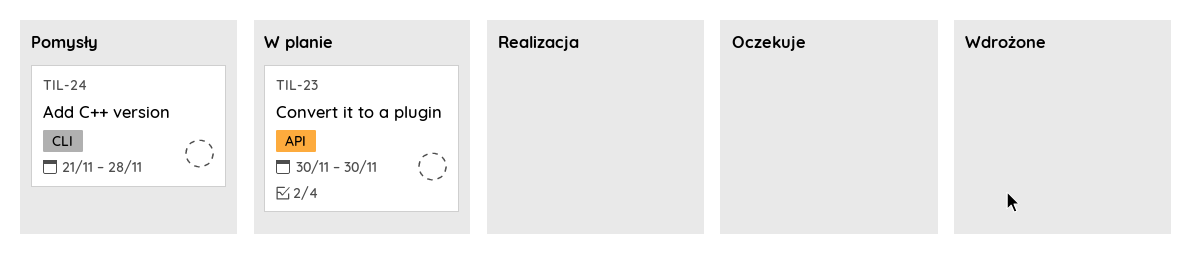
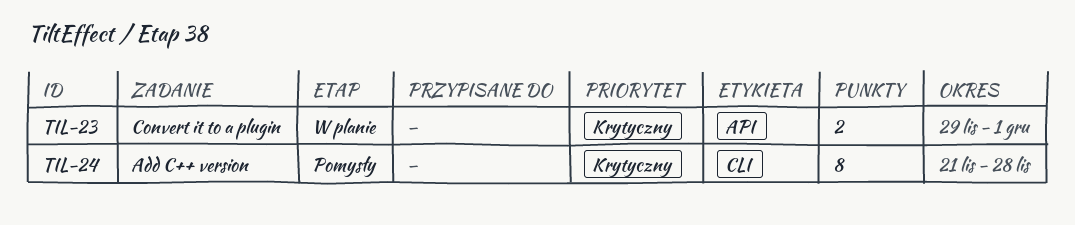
TIL-23, start: Nov 30 -> Nov 29
TIL-23, due: Nov 30 -> Dec 1

